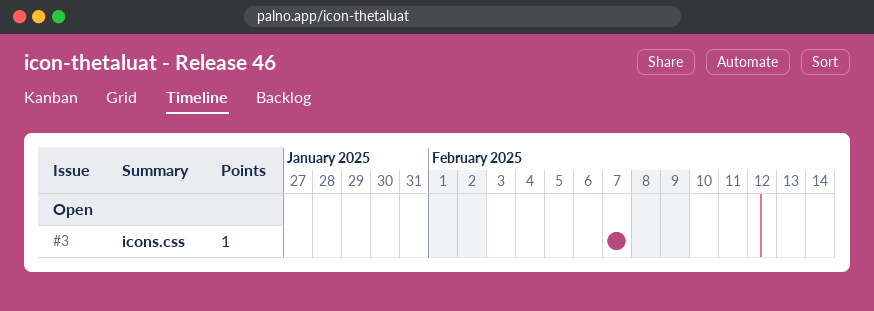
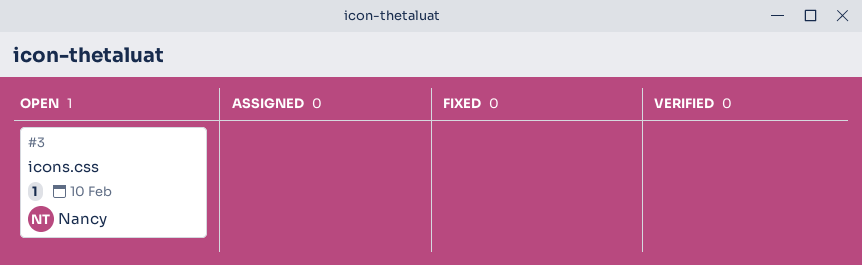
#3, due: Feb 7 -> Feb 10

